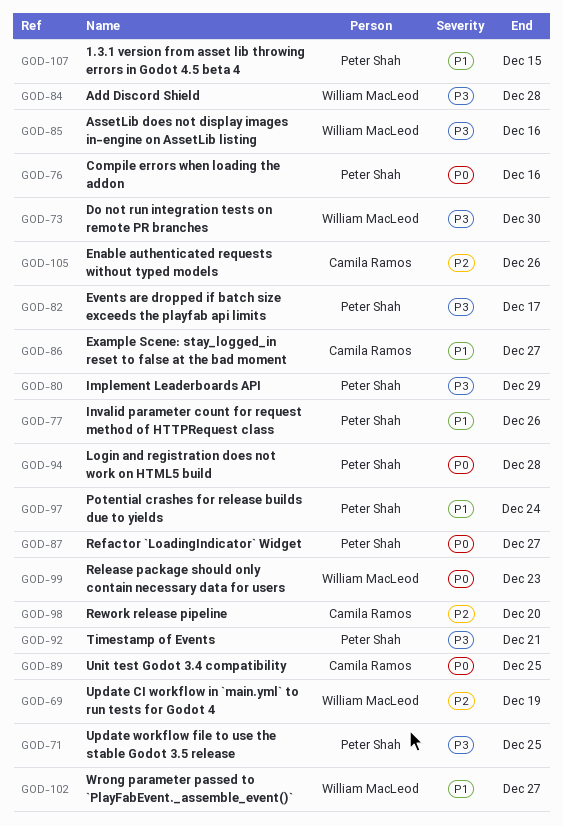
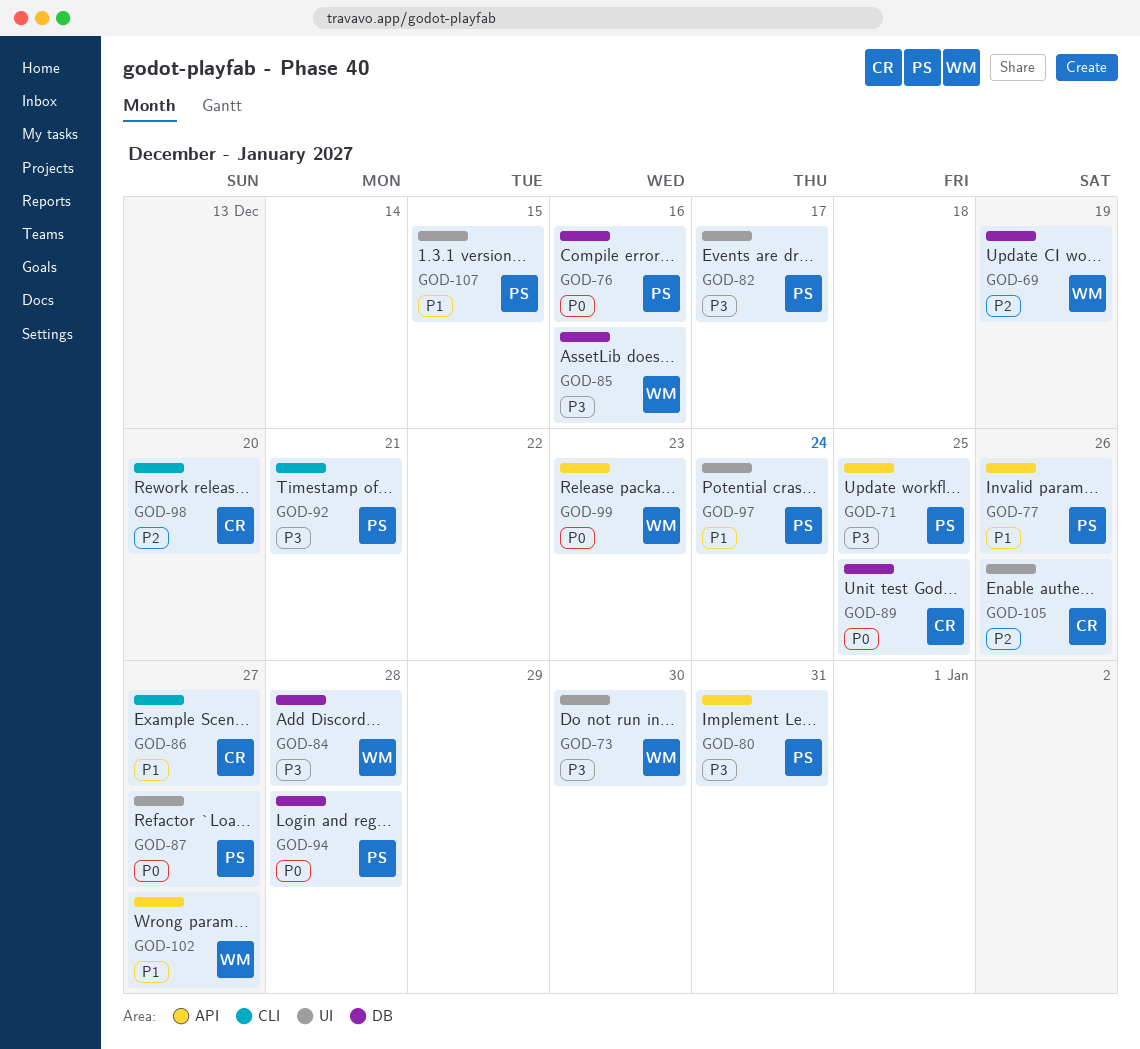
GOD-80, due: Dec 29 -> Dec 31

